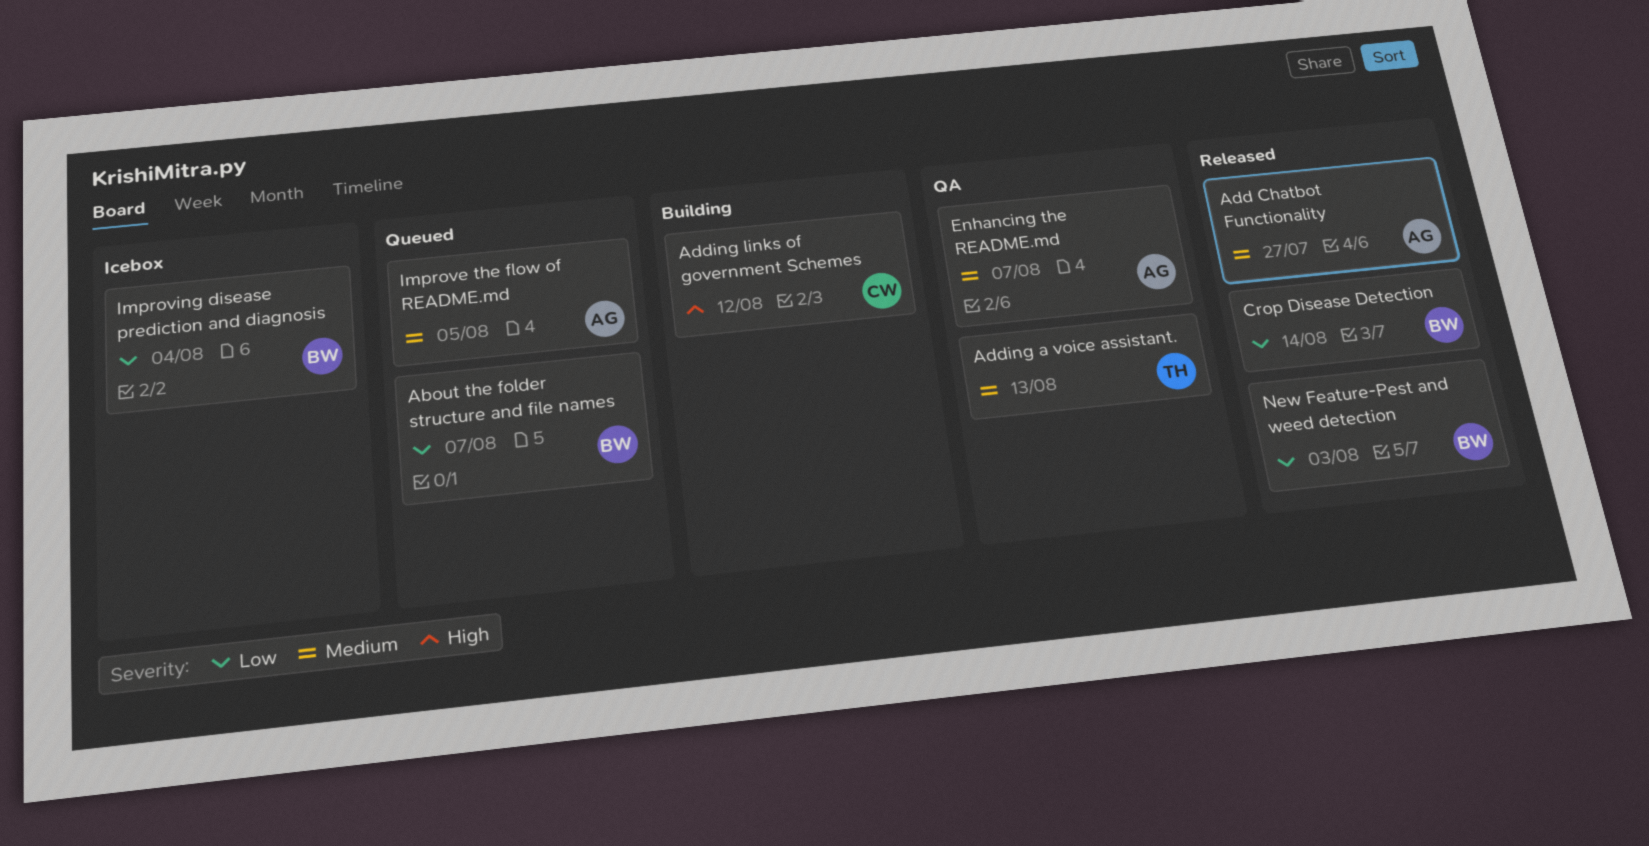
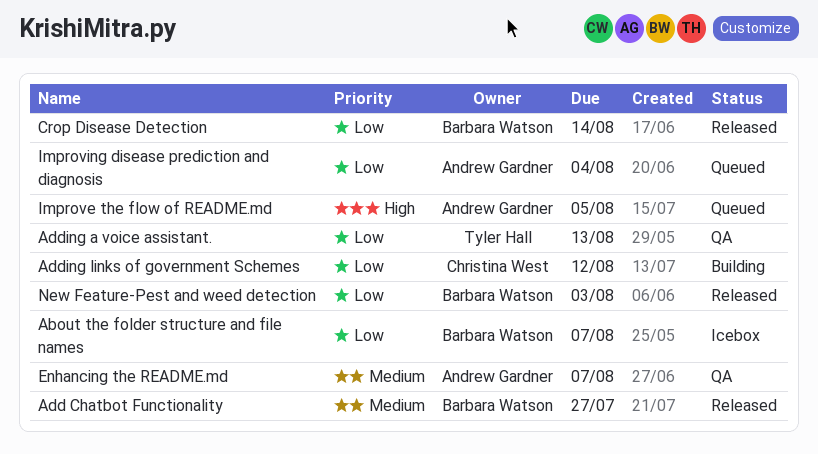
About the folder structure and file names, status: Queued -> Icebox
Add Chatbot Functionality, owner: Andrew Gardner -> Barbara Watson
Adding a voice assistant., priority: Medium -> Low
Adding links of government Schemes, priority: High -> Low
Improve the flow of README.md, priority: Medium -> High
Improving disease prediction and diagnosis, status: Icebox -> Queued
Improving disease prediction and diagnosis, owner: Barbara Watson -> Andrew Gardner

